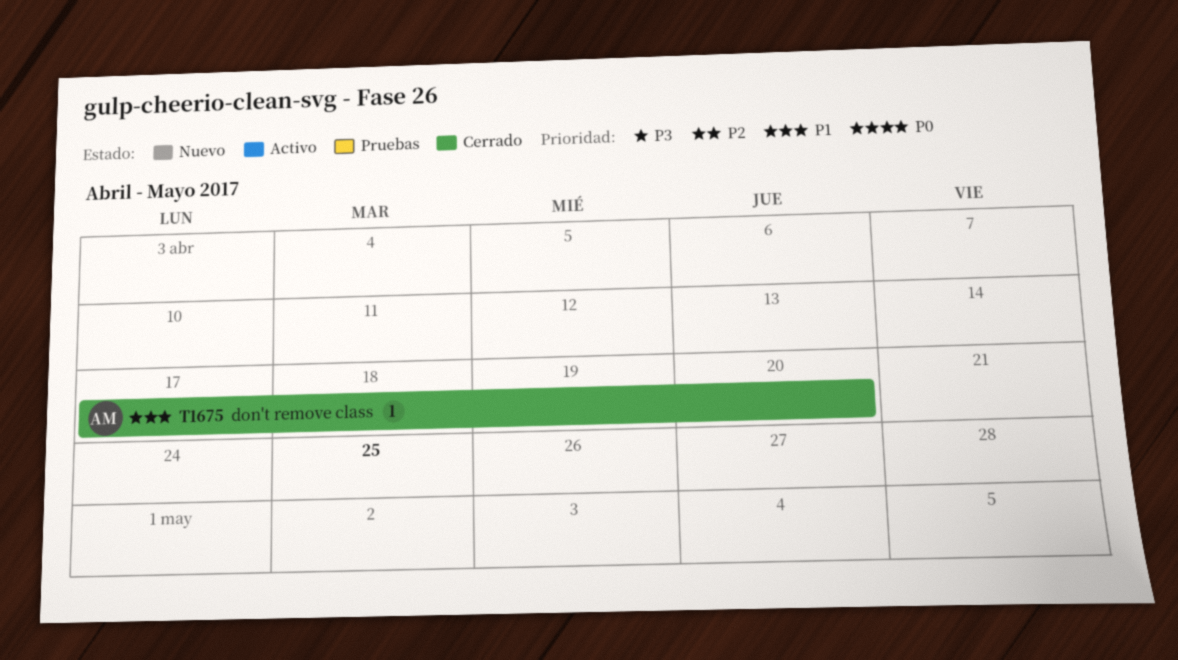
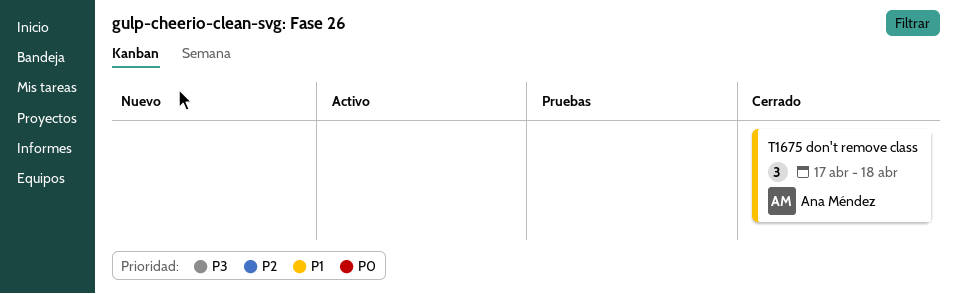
T1675, estimate: 1 -> 3
T1675, due: Apr 20 -> Apr 18

